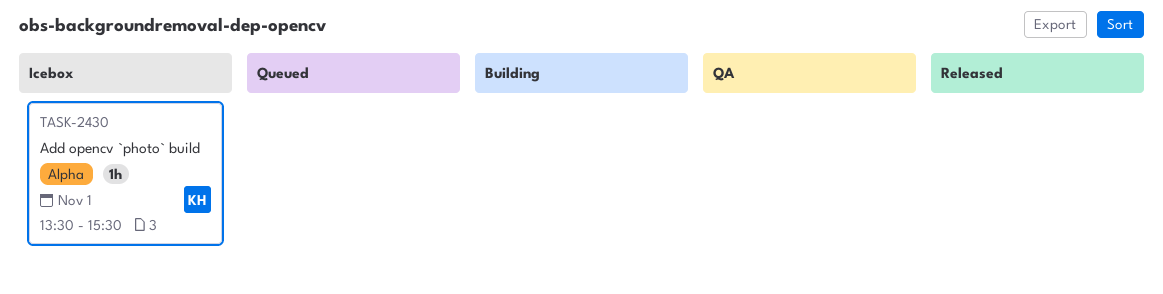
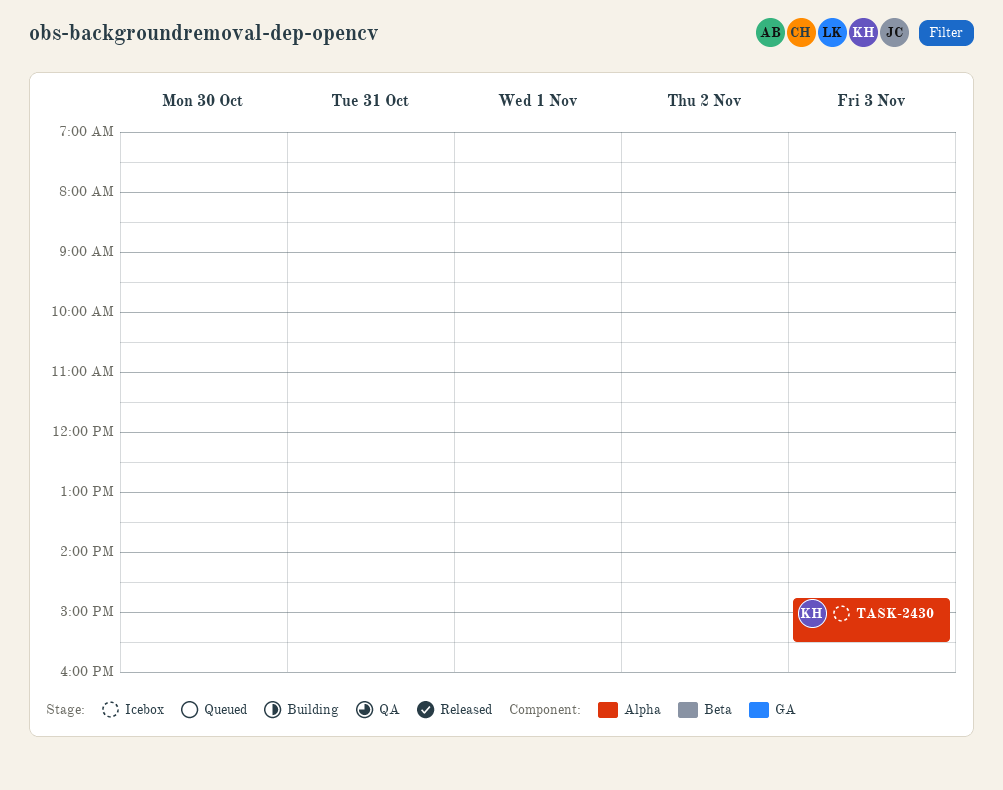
TASK-2430, day: Nov 1 -> Nov 3
TASK-2430, begins: 13:30 -> 14:45

